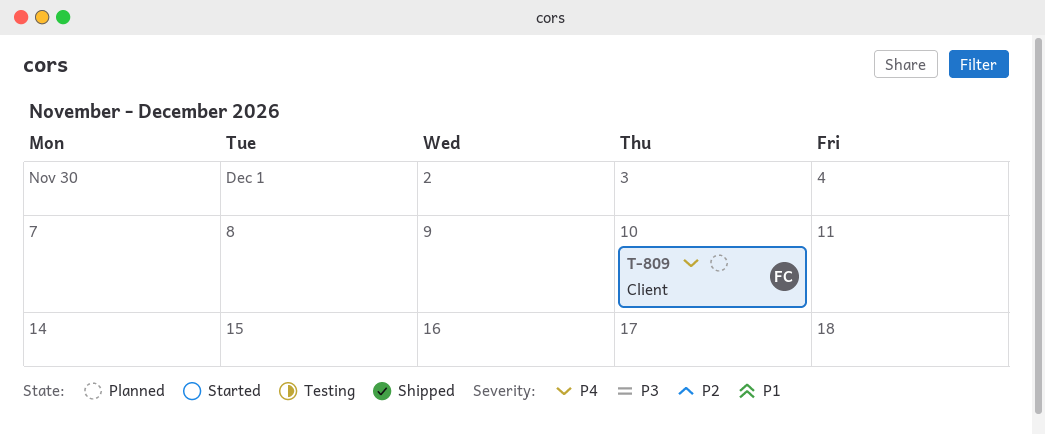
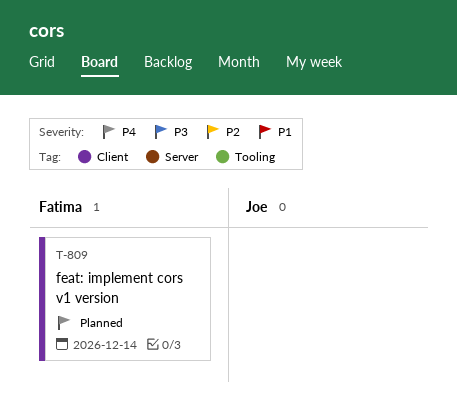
T-809, due: Dec 10 -> Dec 14

